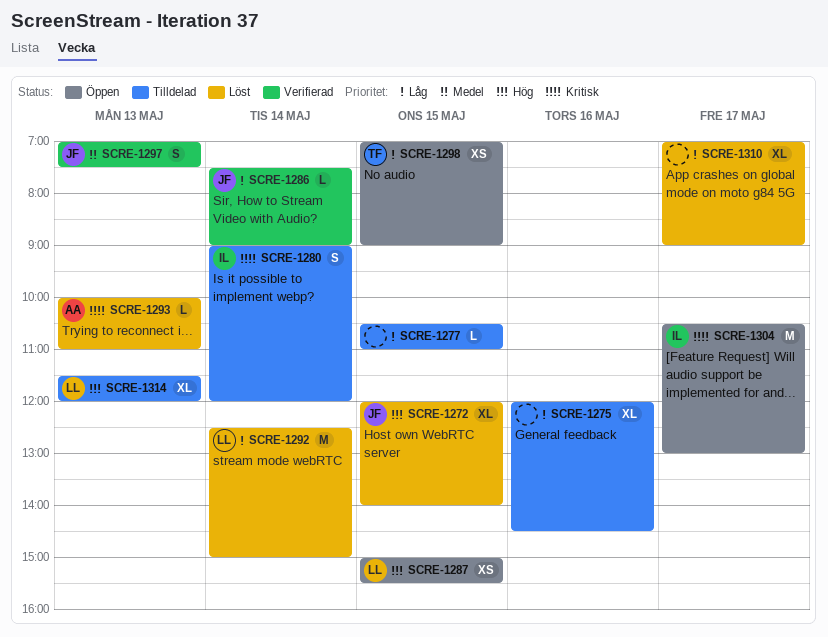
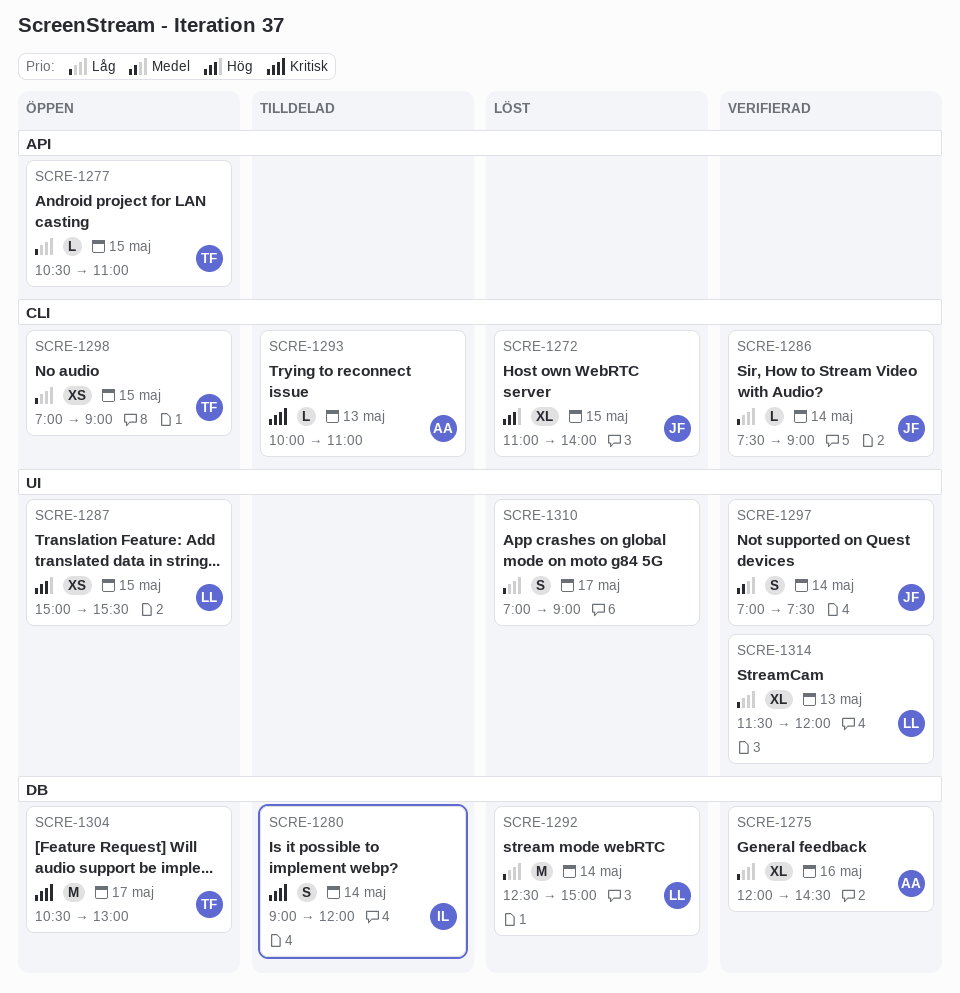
SCRE-1272, begins: 12:00 -> 11:00
SCRE-1275, status: Tilldelad -> Verifierad
SCRE-1275, owner: none -> AA
SCRE-1277, status: Tilldelad -> Öppen
SCRE-1277, owner: none -> TF
SCRE-1293, status: Löst -> Tilldelad
SCRE-1297, day: May 13 -> May 14
SCRE-1304, owner: IL -> TF
SCRE-1310, estimate: XL -> S
SCRE-1314, status: Tilldelad -> Verifierad
SCRE-1314, priority: Hög -> Låg

